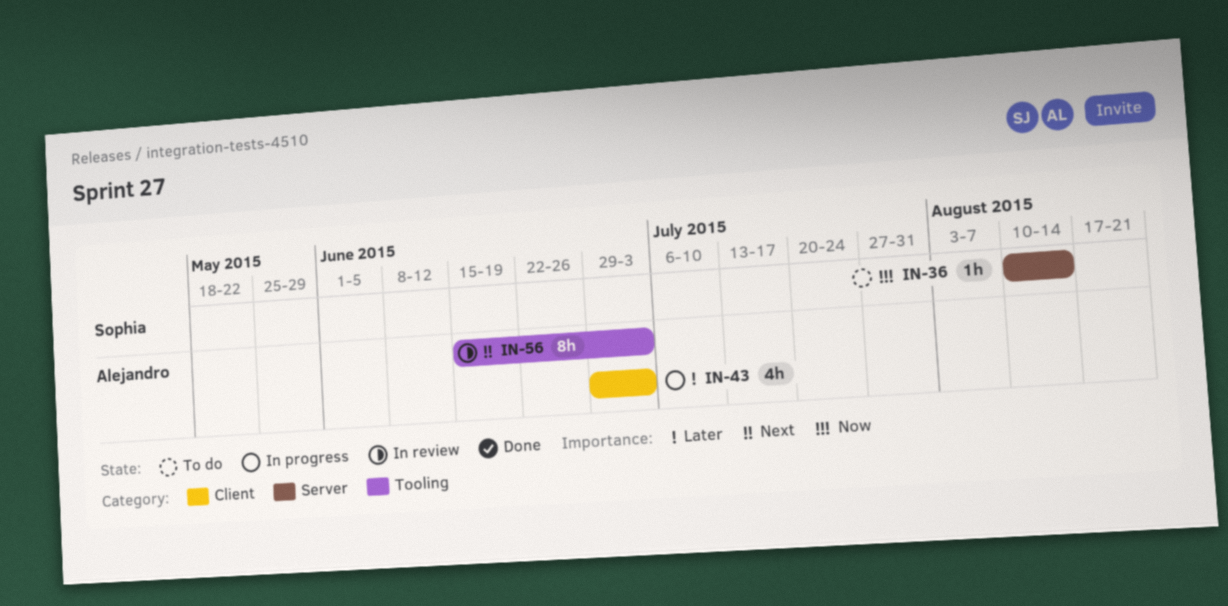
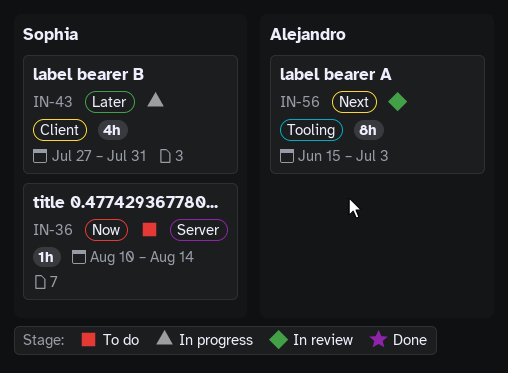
IN-43, owner: Alejandro -> Sophia
IN-43, start: Jun 29 -> Jul 27
IN-43, due: Jul 3 -> Jul 31

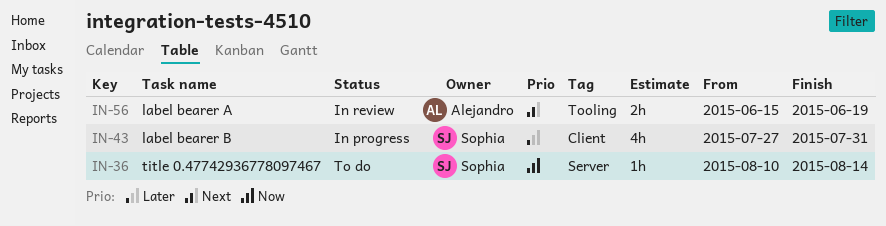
IN-56, estimate: 8h -> 2h
IN-56, due: Jul 3 -> Jun 19

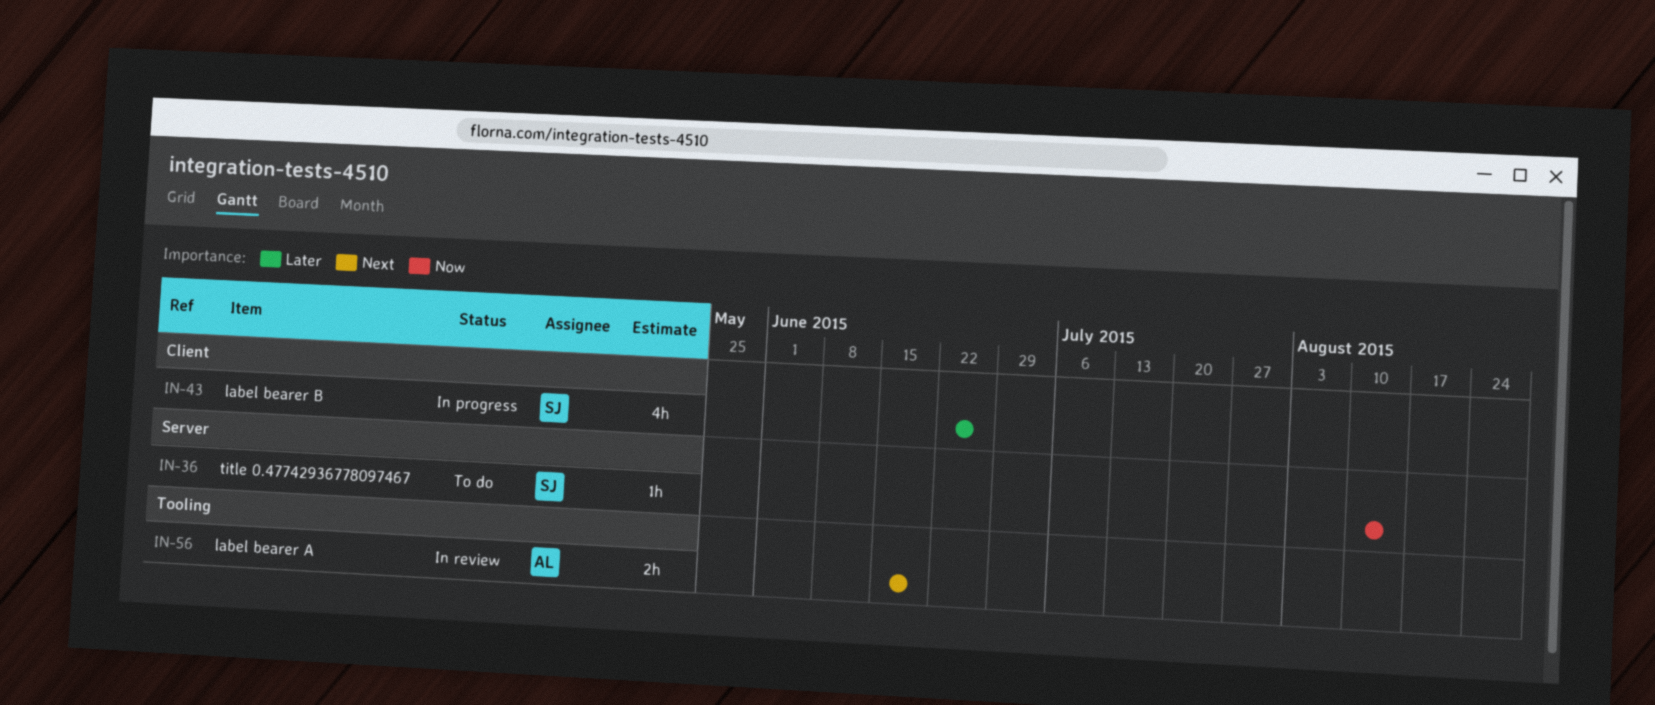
IN-43, start: Jul 27 -> Jun 22
IN-43, due: Jul 31 -> Jun 26

